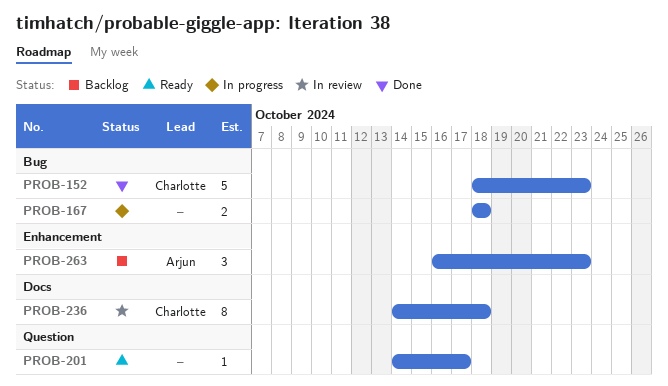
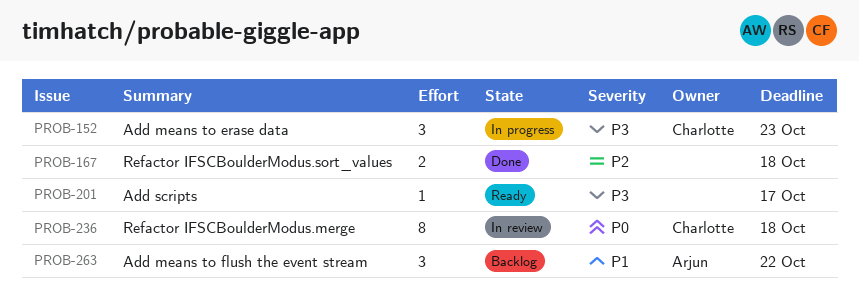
PROB-152, status: Done -> In progress
PROB-152, estimate: 5 -> 3
PROB-167, status: In progress -> Done
PROB-263, due: Oct 23 -> Oct 22

